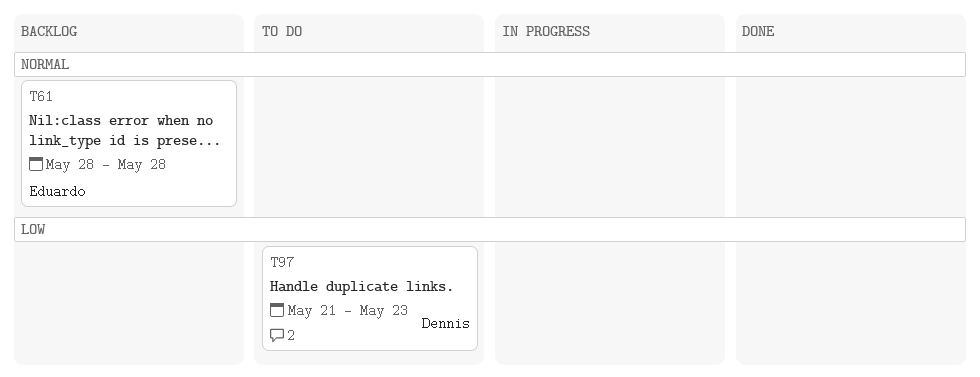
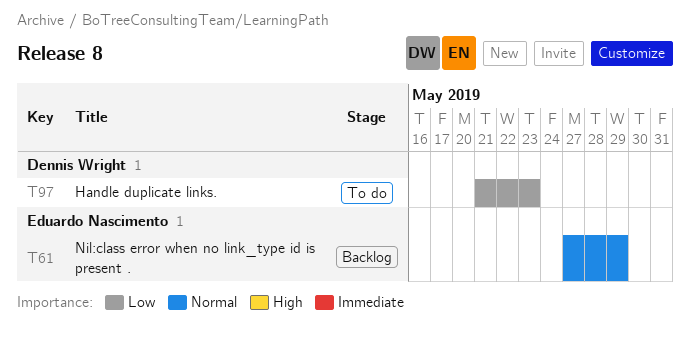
T61, start: May 28 -> May 27
T61, due: May 28 -> May 29

